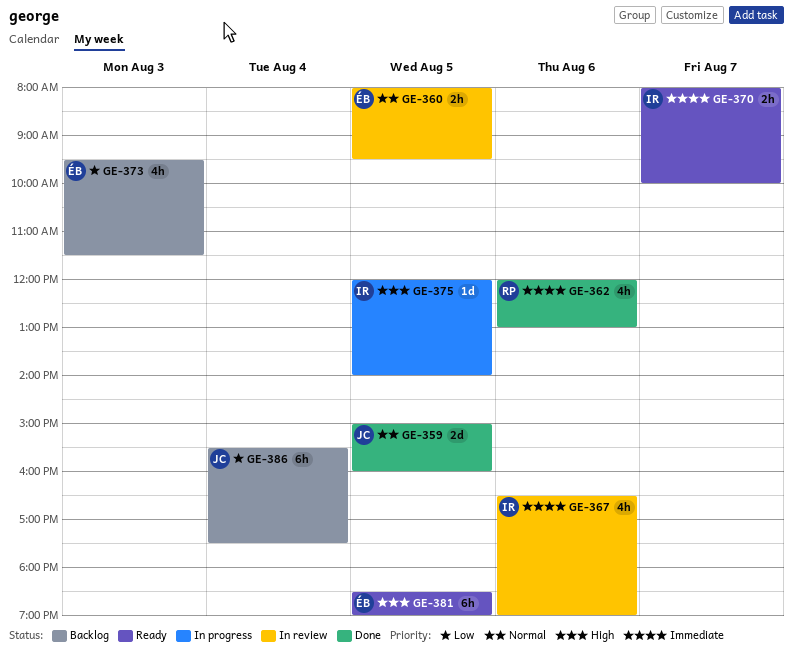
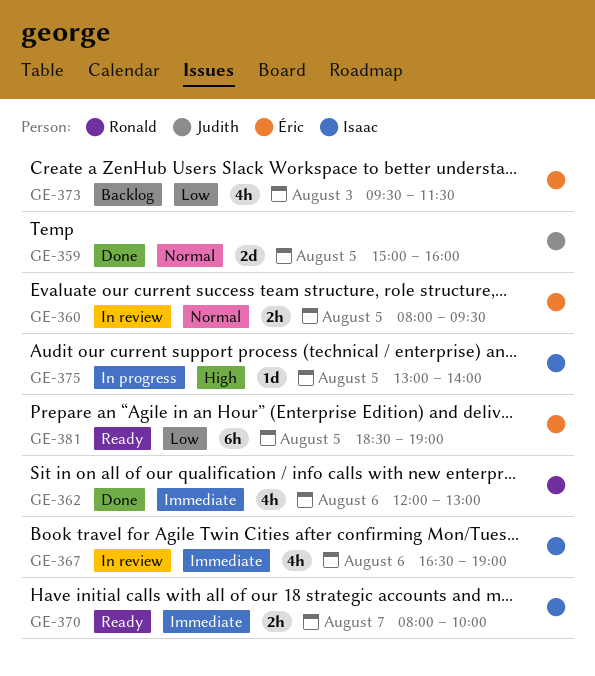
GE-375, begins: 12:00 -> 13:00
GE-381, priority: High -> Low
GE-386: present -> none

